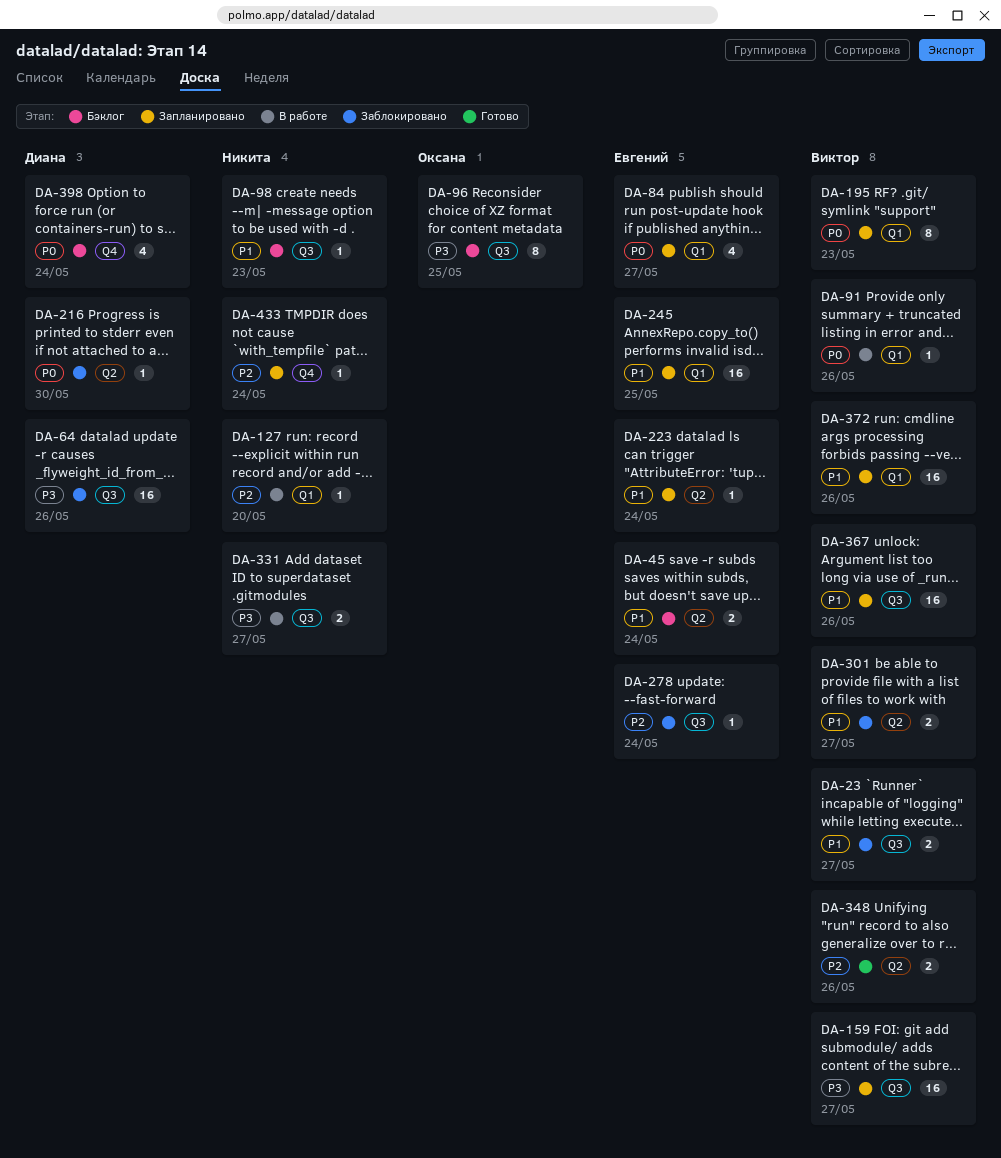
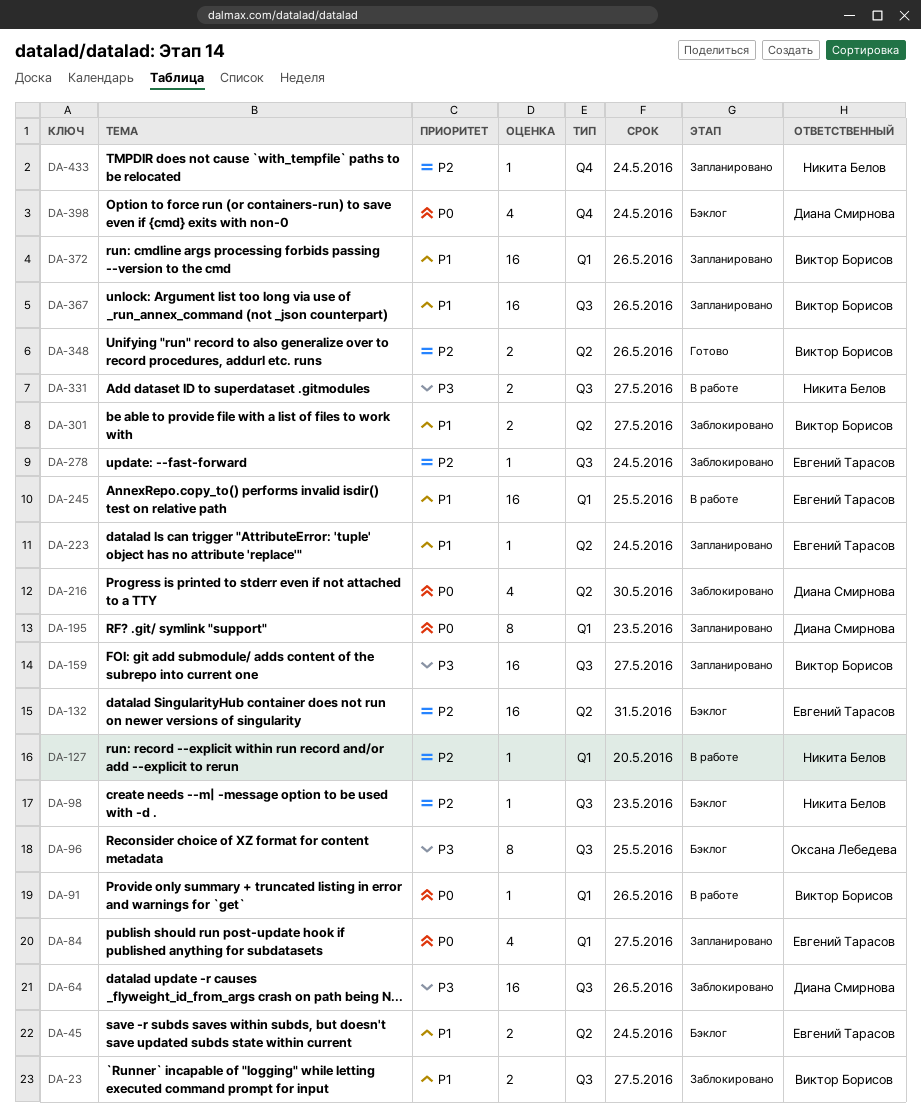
DA-98, priority: P1 -> P2
DA-132: none -> present
DA-195, owner: Виктор Борисов -> Диана Смирнова
DA-216, estimate: 1 -> 4
DA-245, status: Запланировано -> В работе

